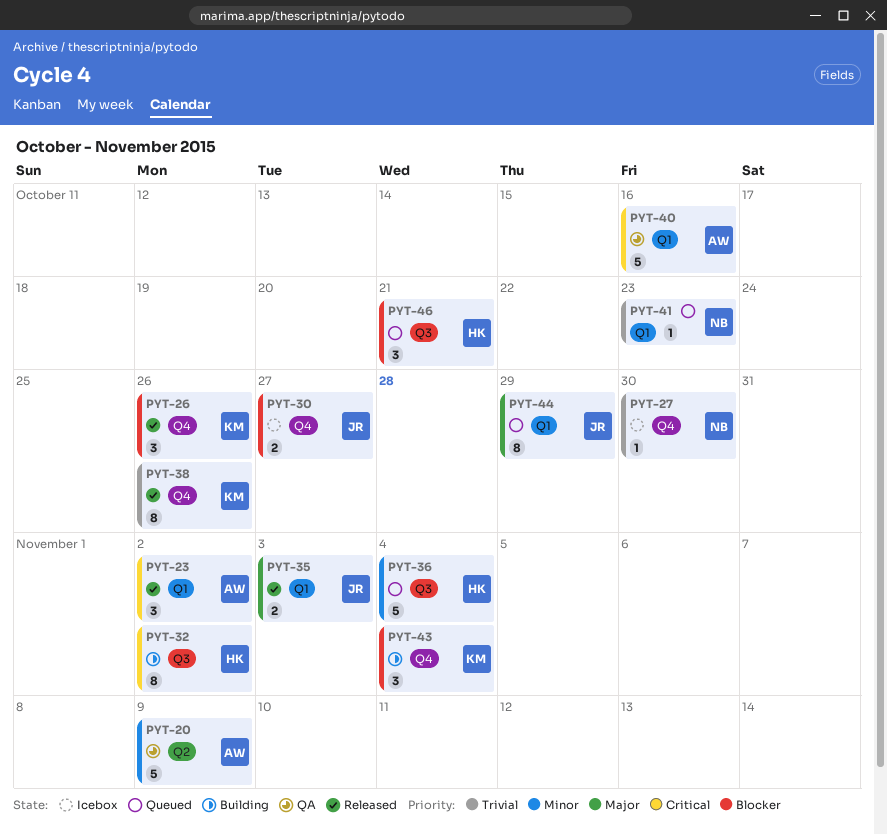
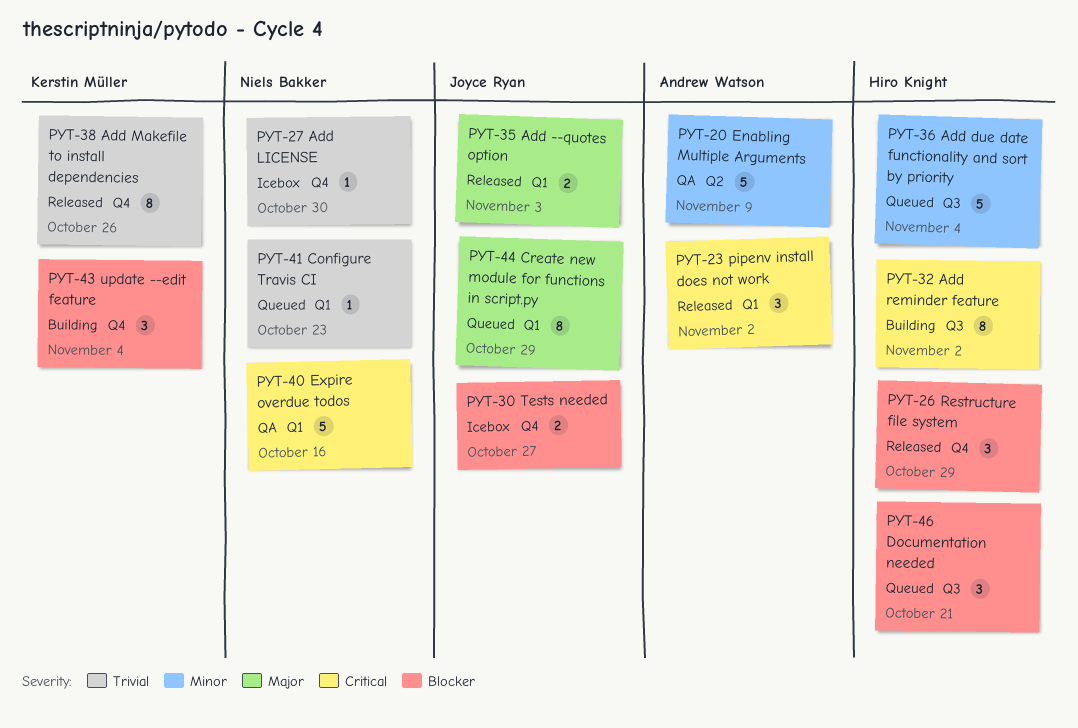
PYT-26, owner: Kerstin Müller -> Hiro Knight
PYT-26, due: Oct 26 -> Oct 29
PYT-40, owner: Andrew Watson -> Niels Bakker

